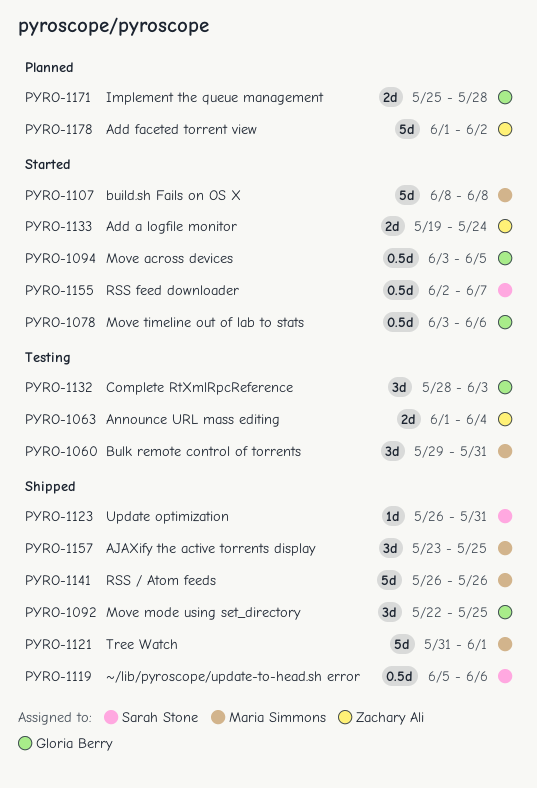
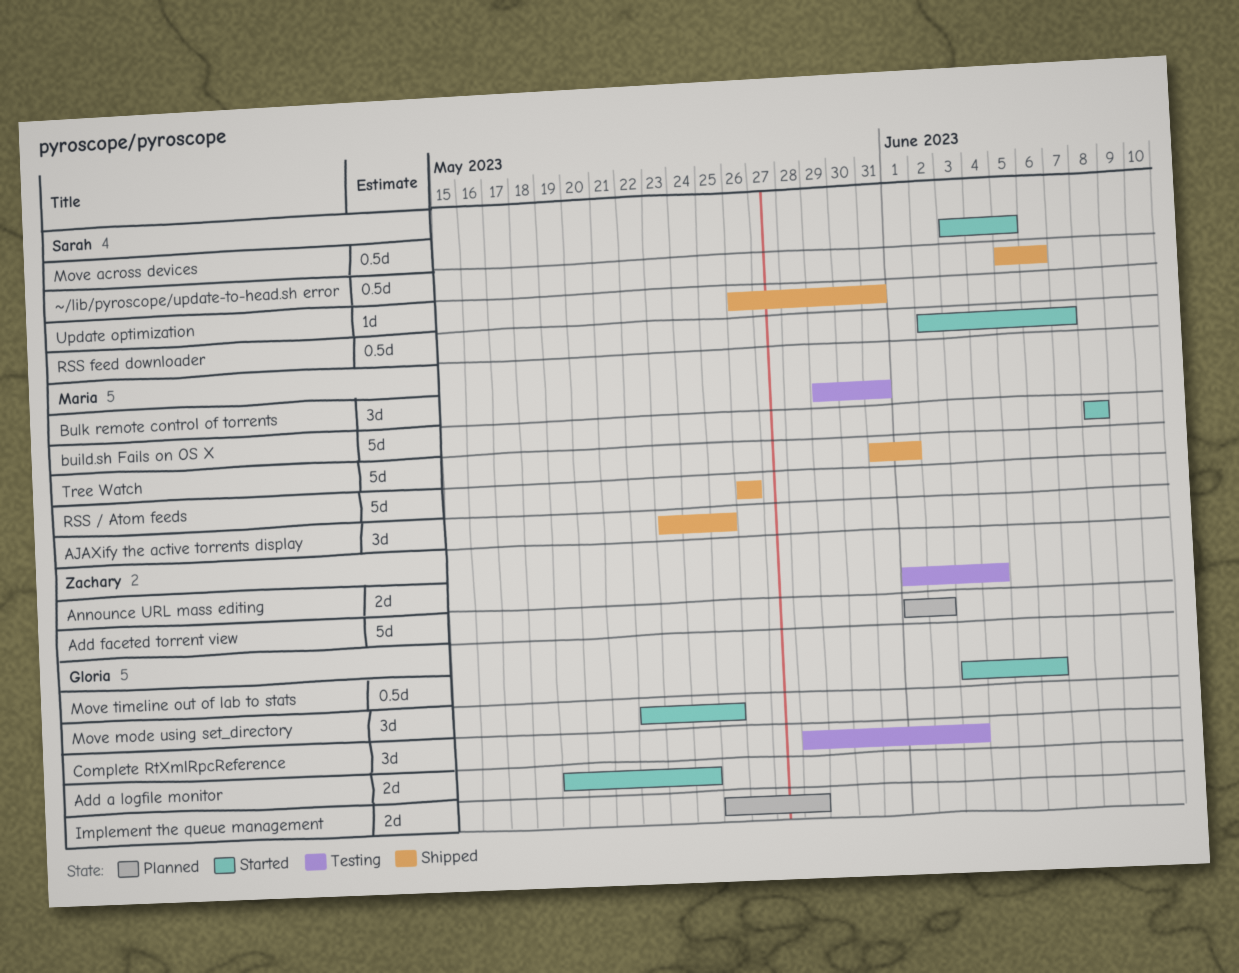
Add a logfile monitor, owner: Zachary Ali -> Gloria Berry
Move across devices, owner: Gloria Berry -> Sarah Stone
Move mode using set_directory, status: Shipped -> Started

